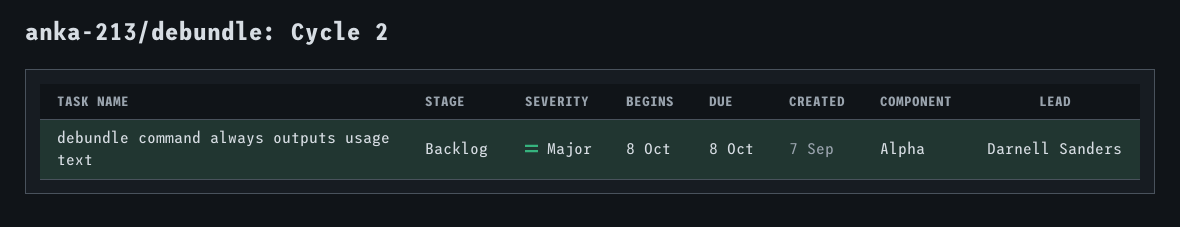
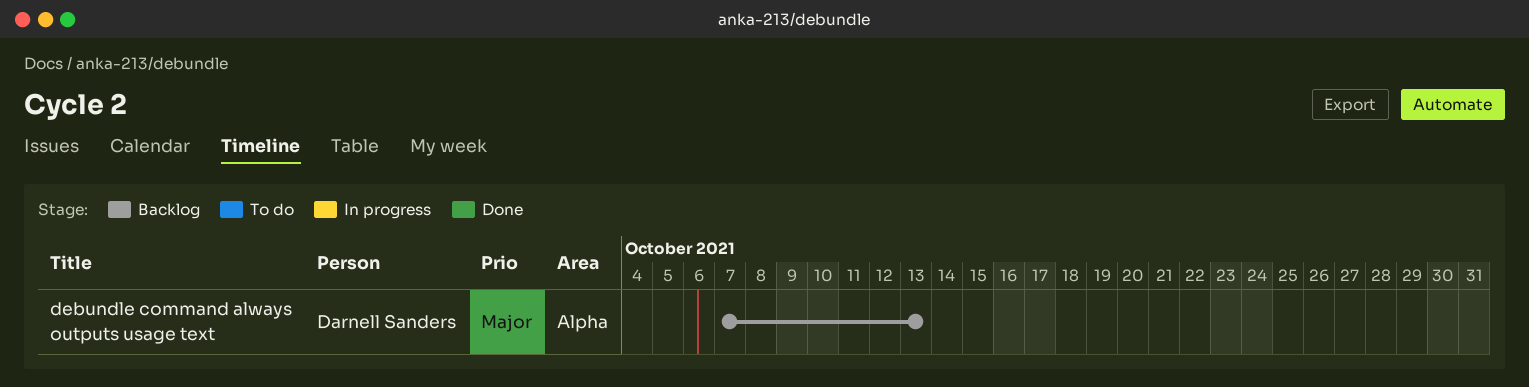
debundle command always outputs usage text, start: Oct 8 -> Oct 7
debundle command always outputs usage text, due: Oct 8 -> Oct 13

